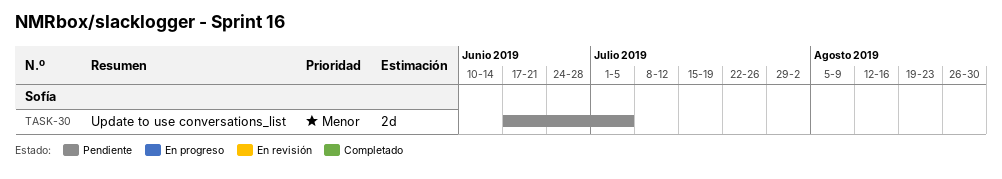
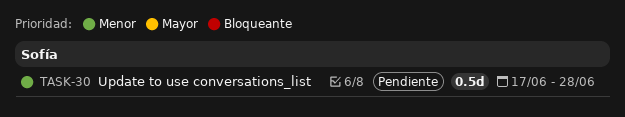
TASK-30, estimate: 2d -> 0.5d
TASK-30, due: Jul 5 -> Jun 28

